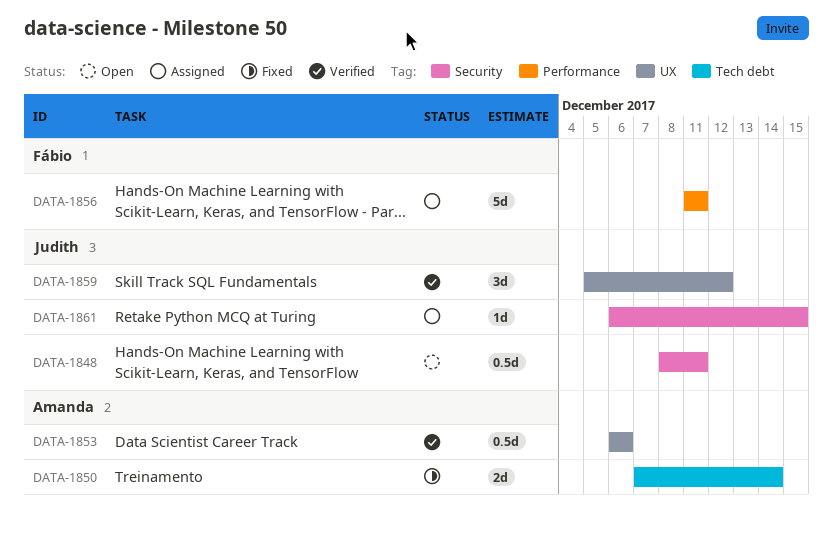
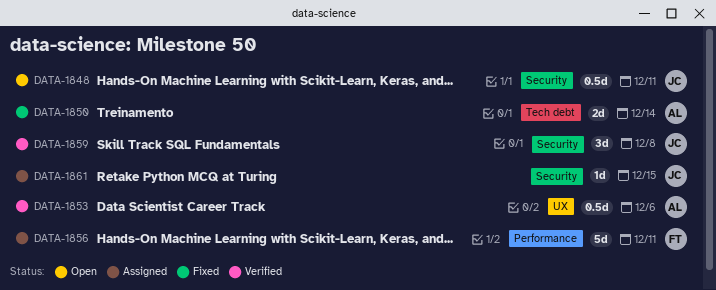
DATA-1859, label: UX -> Security
DATA-1859, due: Dec 12 -> Dec 8

